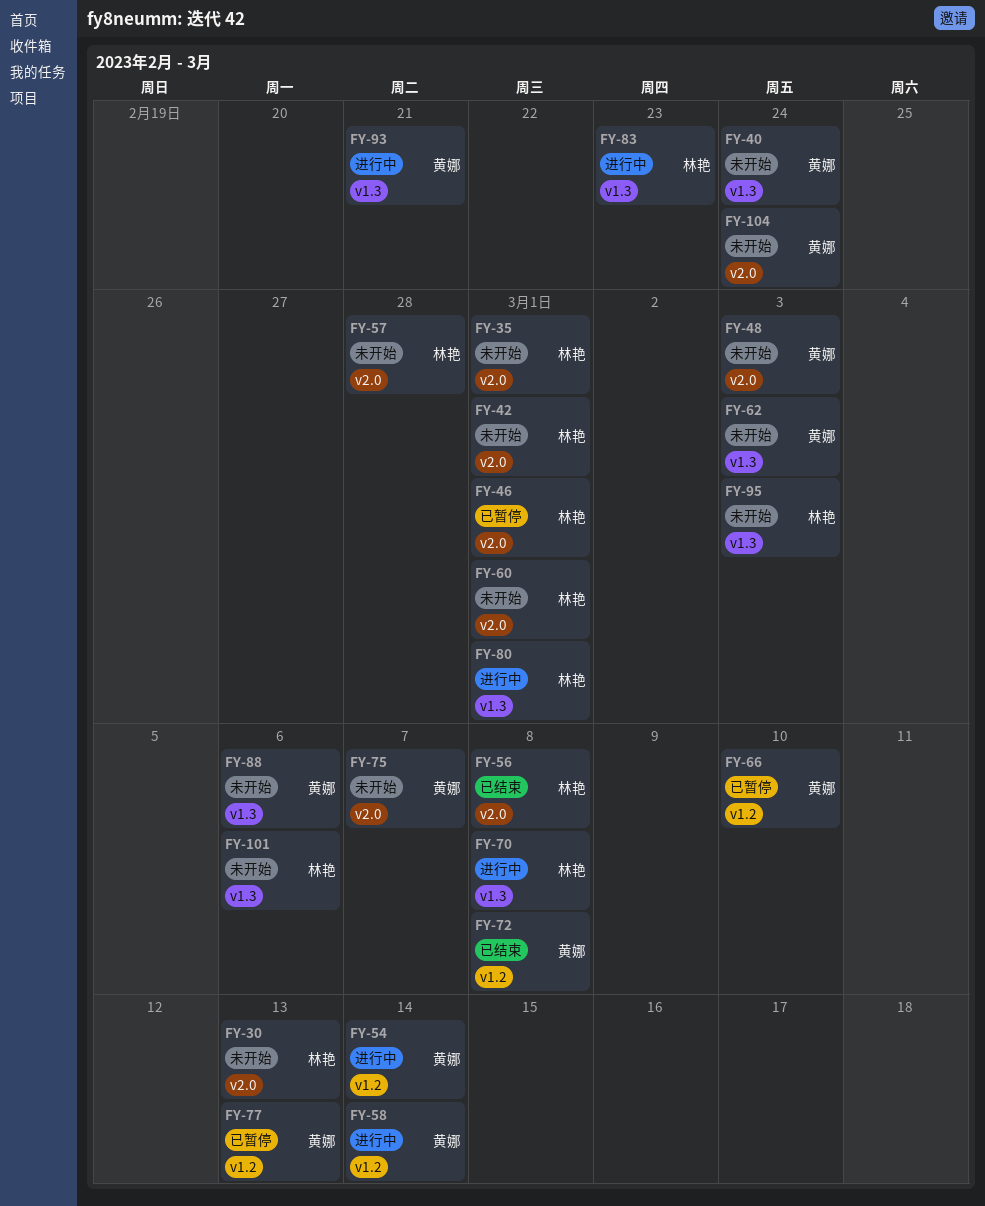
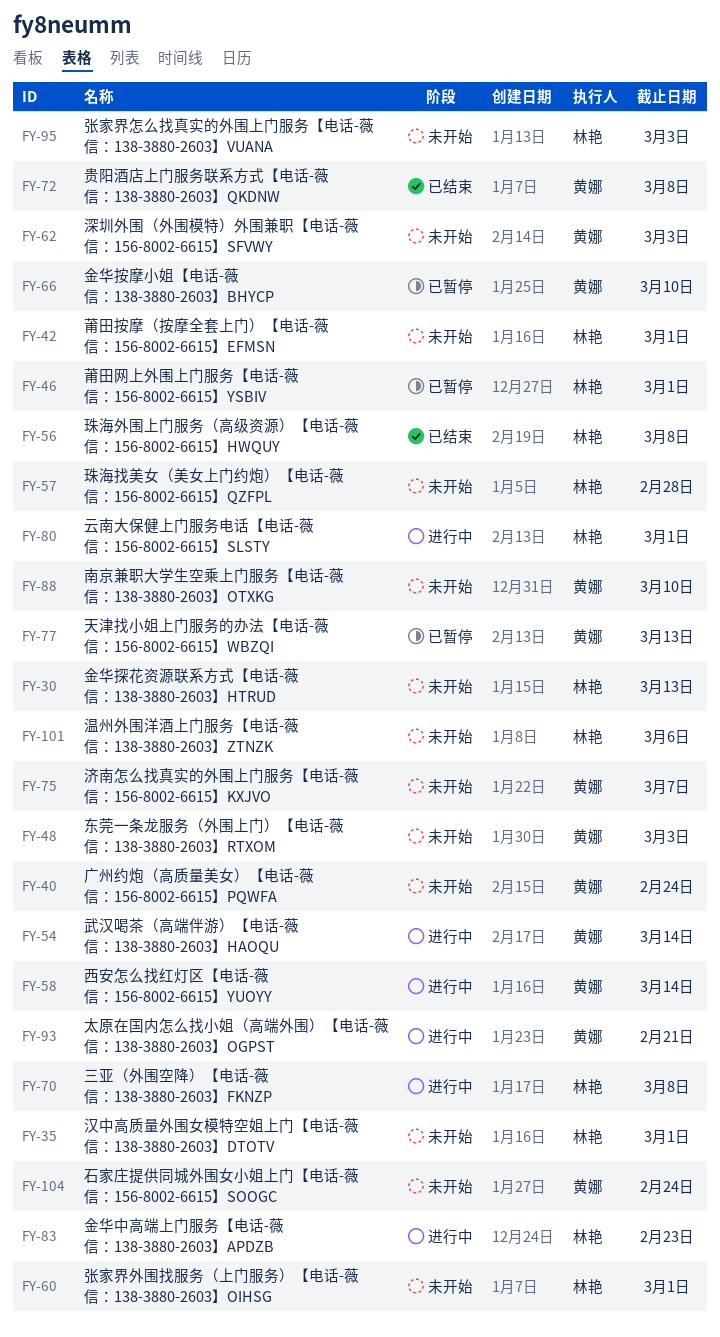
FY-88, due: Mar 6 -> Mar 10

